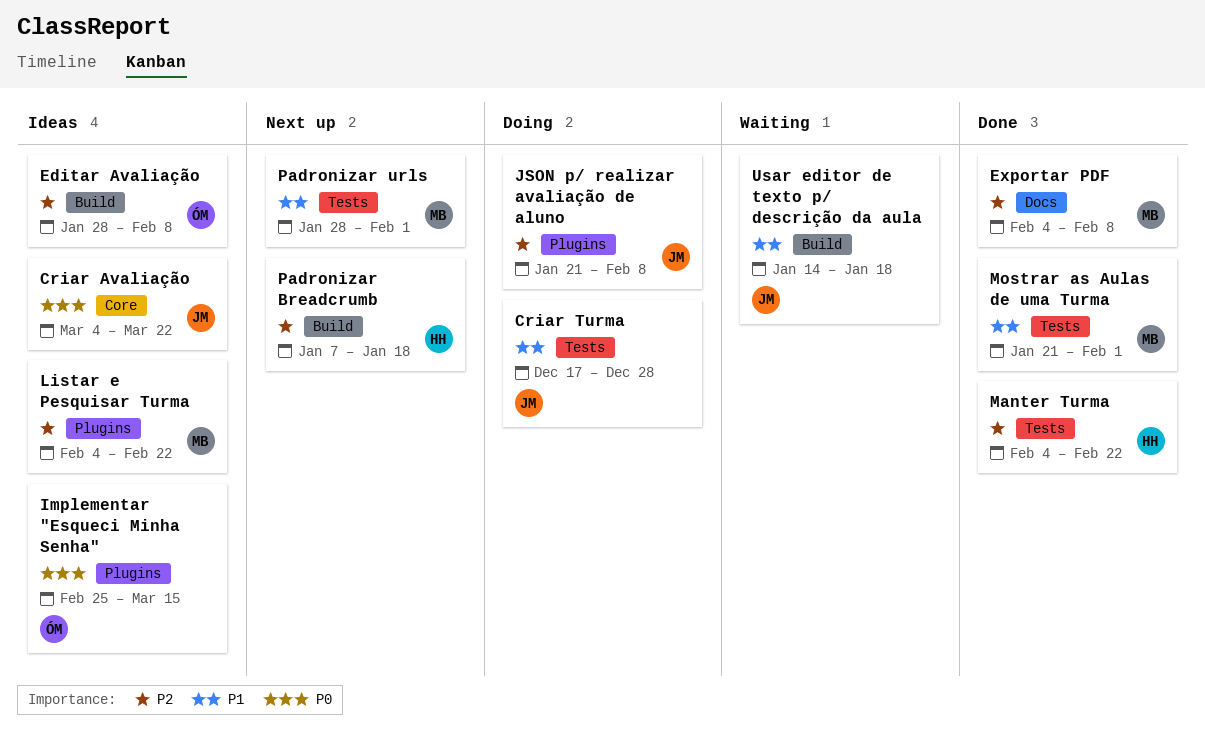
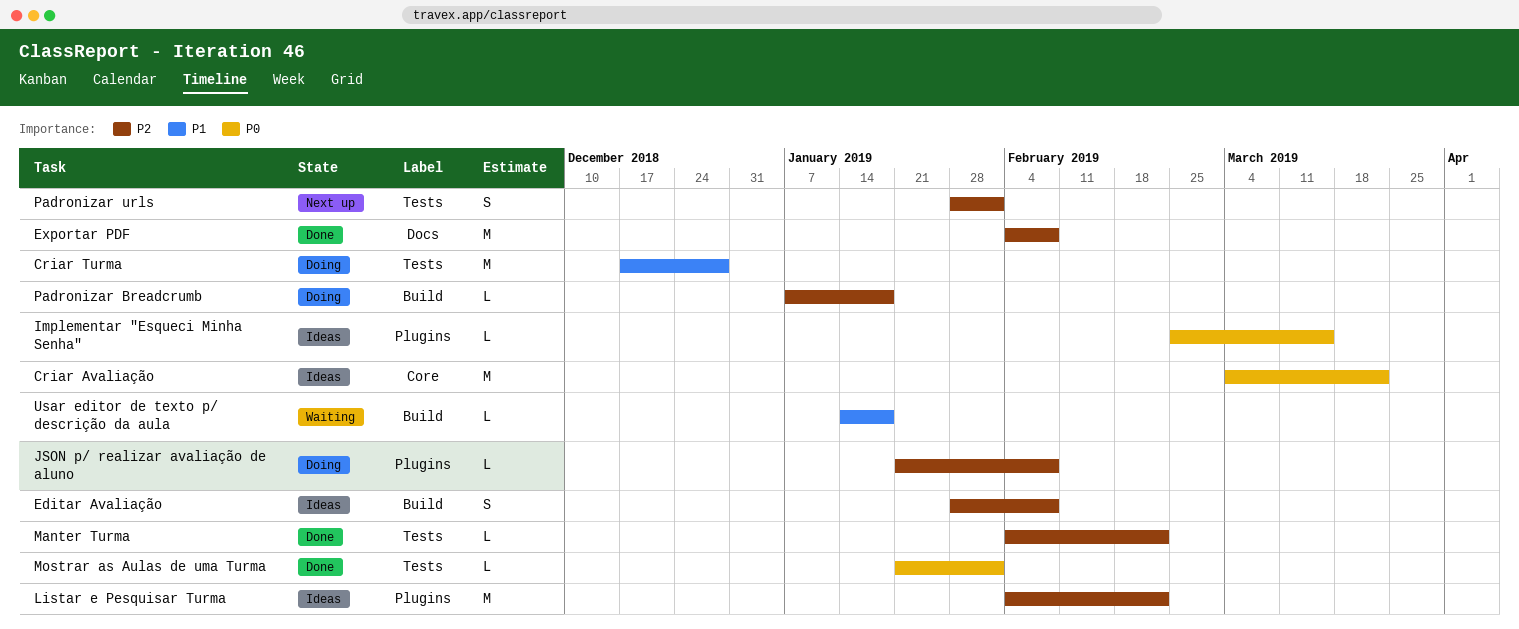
Mostrar as Aulas de uma Turma, priority: P1 -> P0
Padronizar Breadcrumb, status: Next up -> Doing
Padronizar urls, priority: P1 -> P2

